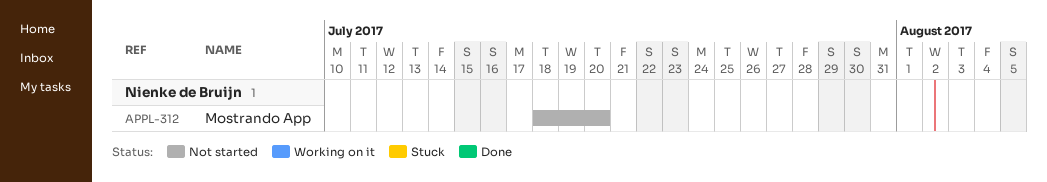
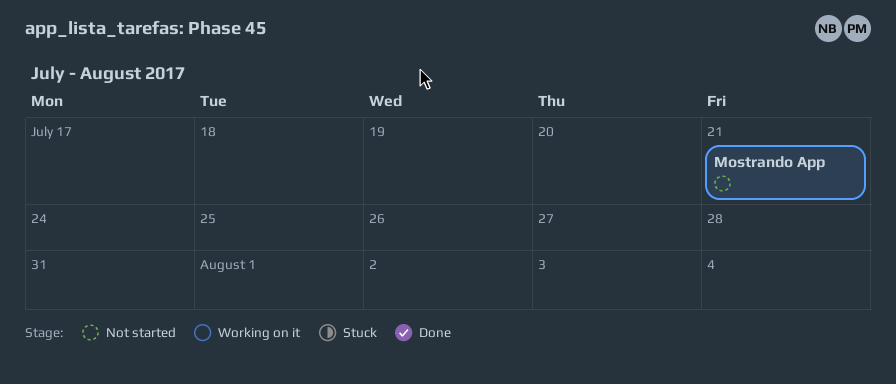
Mostrando App, due: Jul 20 -> Jul 21

